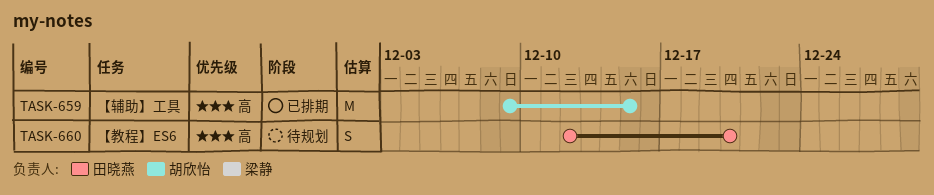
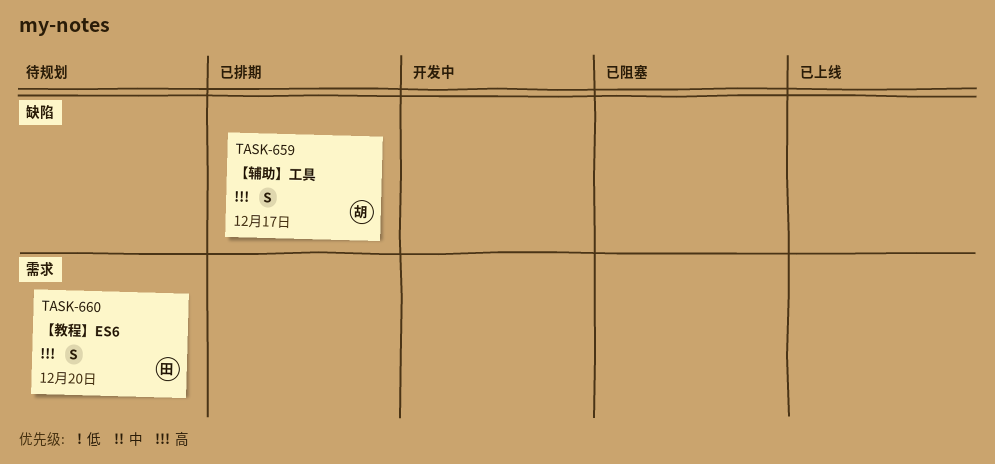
TASK-659, estimate: M -> S
TASK-659, due: Dec 15 -> Dec 17

